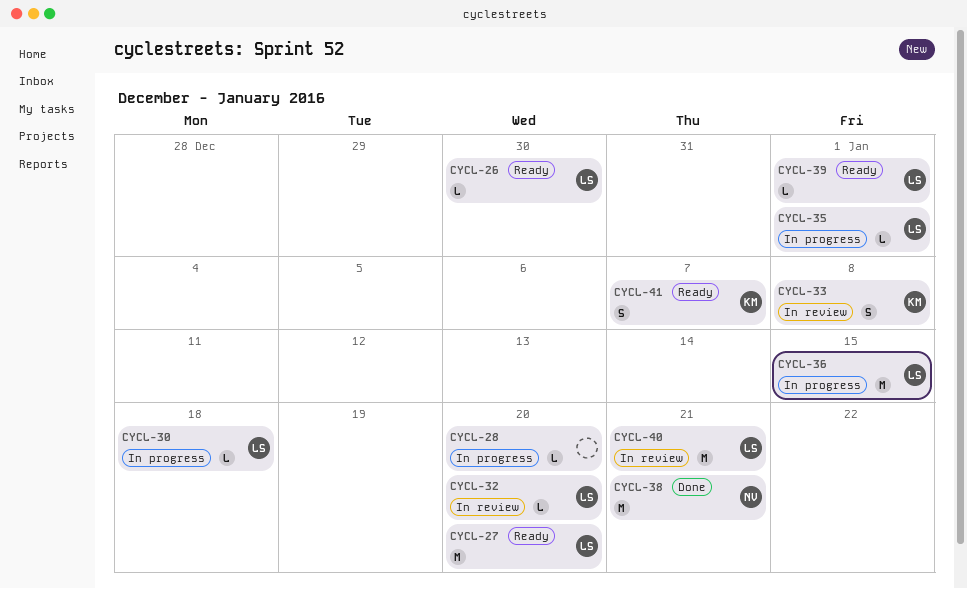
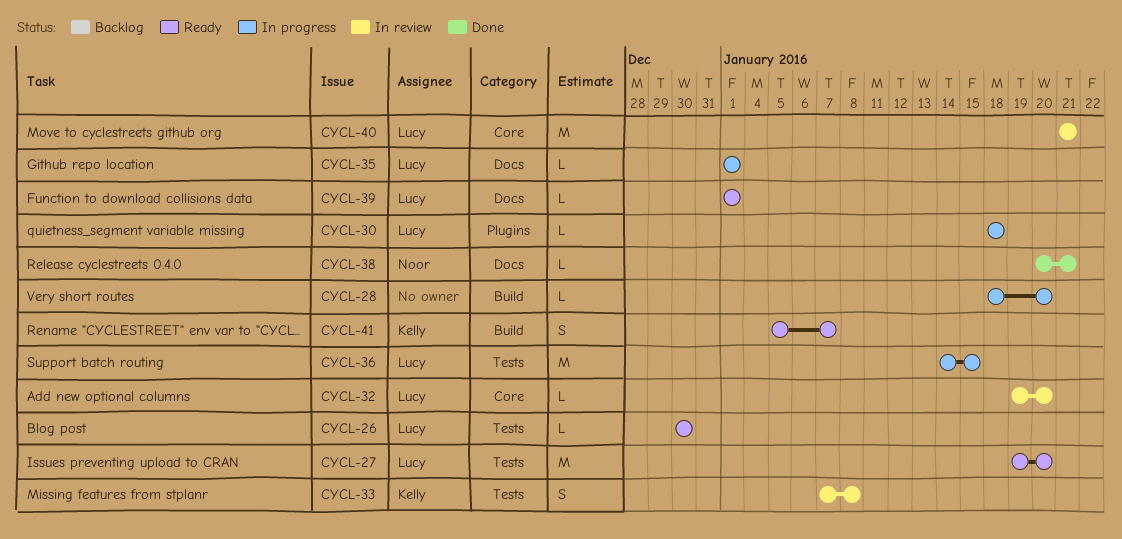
CYCL-38, estimate: M -> L

